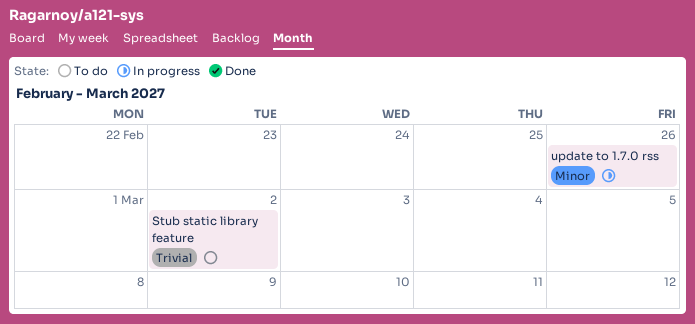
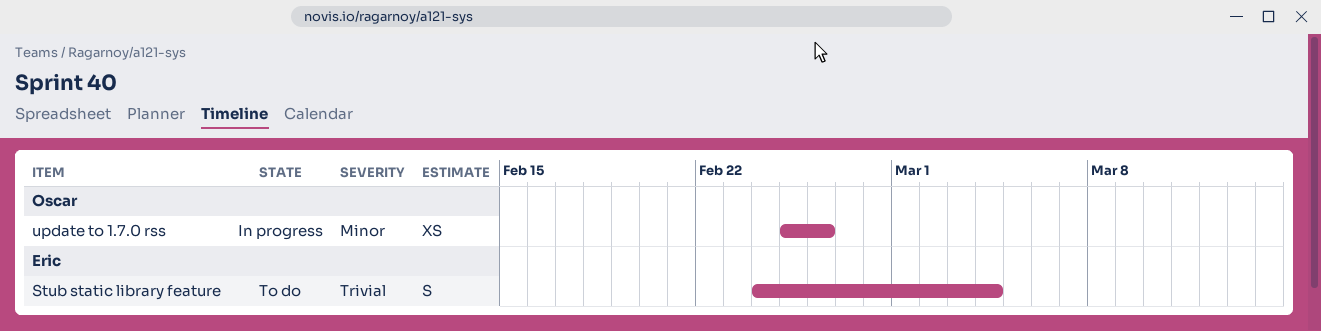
Stub static library feature, due: Mar 2 -> Mar 4

